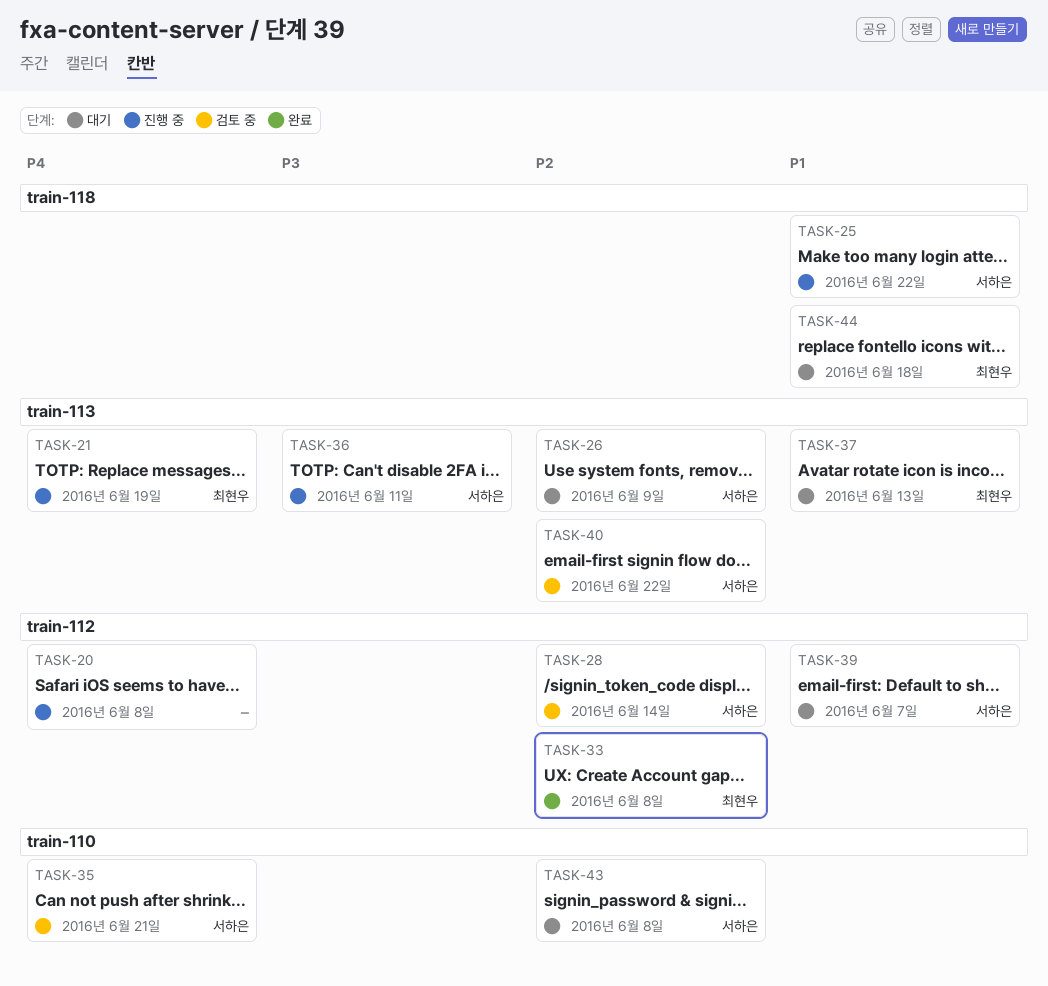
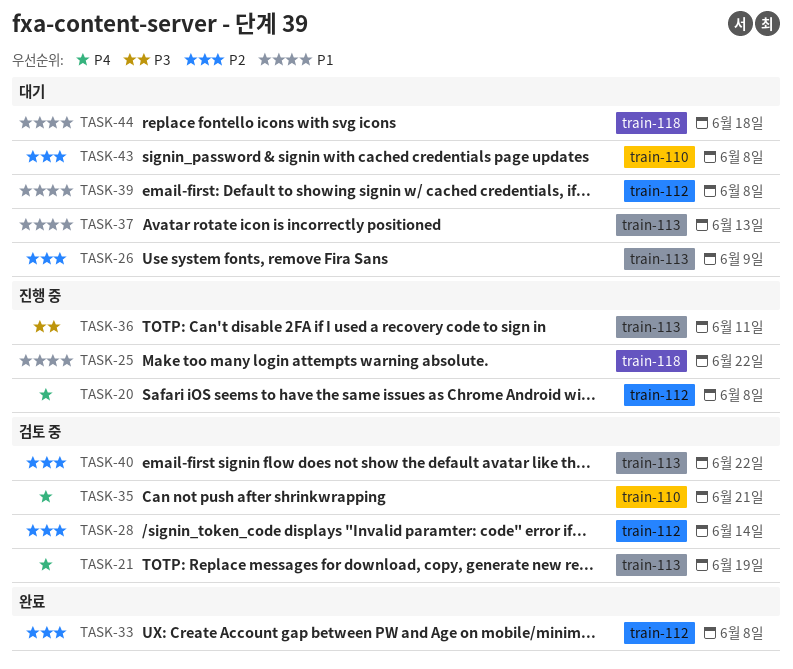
TASK-21, status: 진행 중 -> 검토 중
TASK-39, due: Jun 7 -> Jun 8

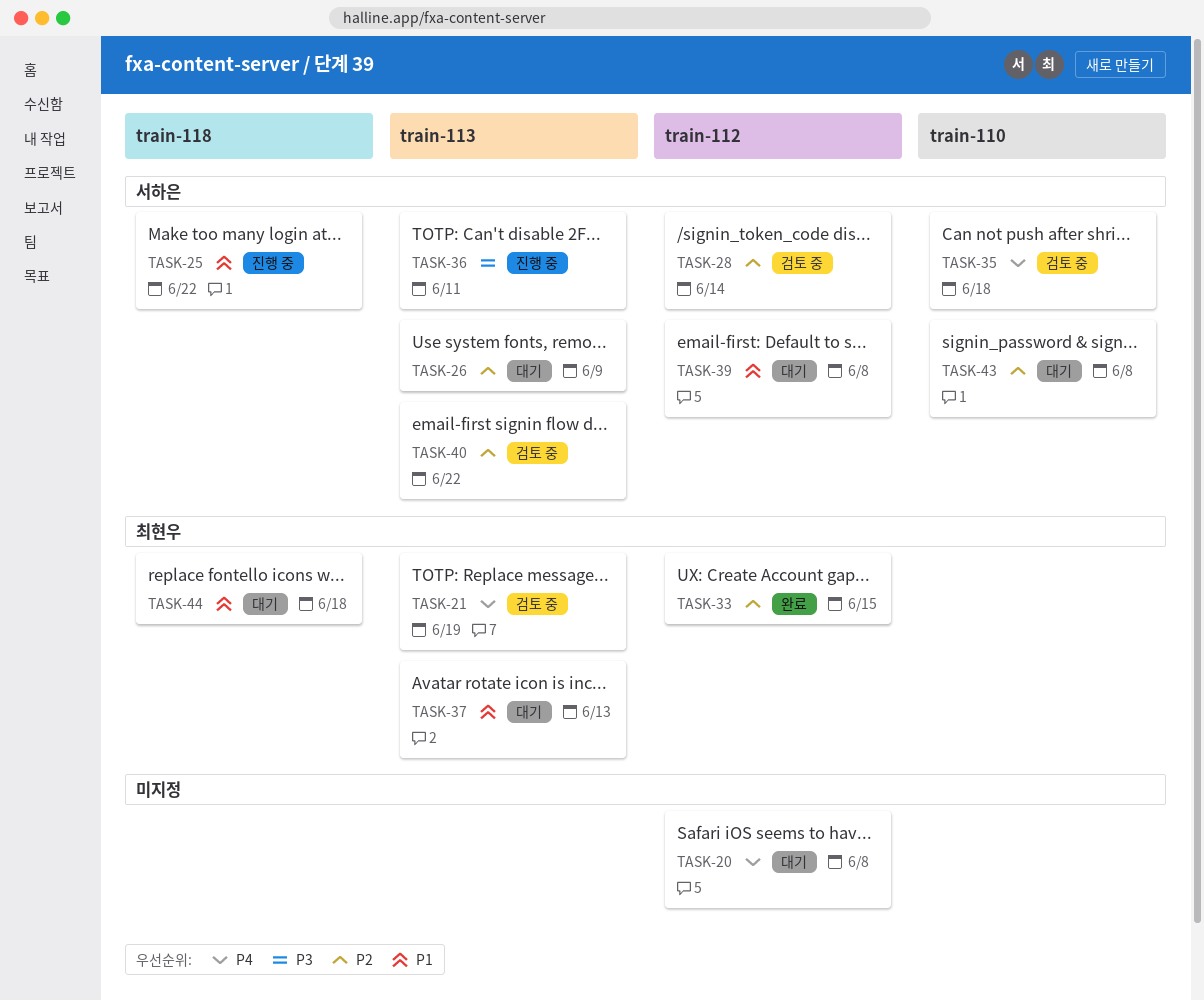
TASK-20, status: 진행 중 -> 대기
TASK-33, due: Jun 8 -> Jun 15
TASK-35, due: Jun 21 -> Jun 18

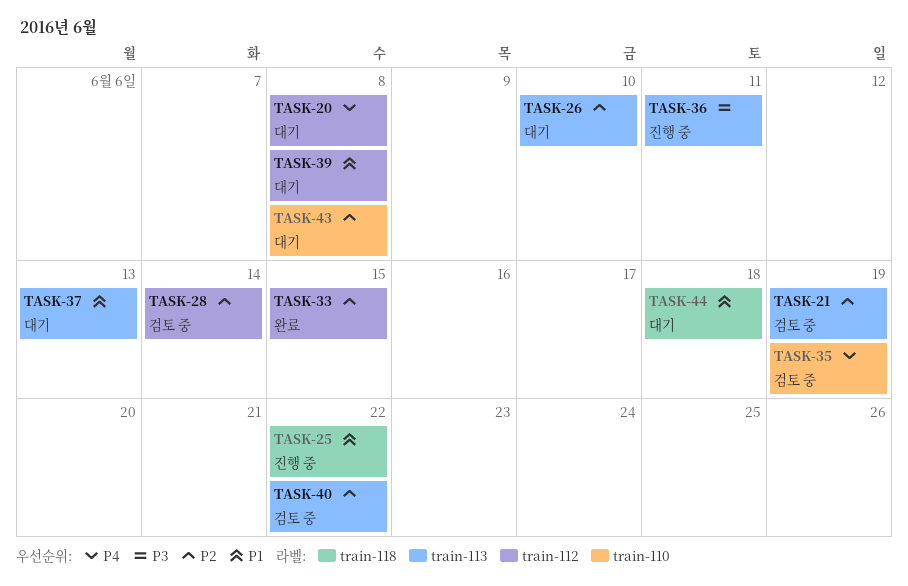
TASK-21, priority: P4 -> P2
TASK-26, due: Jun 9 -> Jun 10
TASK-35, due: Jun 18 -> Jun 19

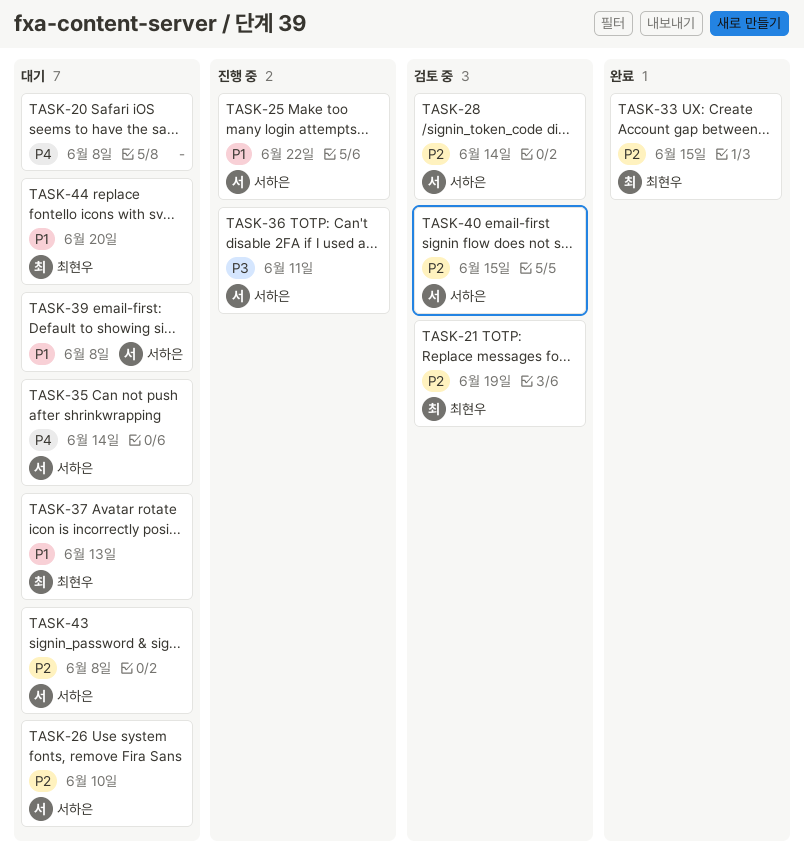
TASK-35, status: 검토 중 -> 대기
TASK-35, due: Jun 19 -> Jun 14
TASK-40, due: Jun 22 -> Jun 15
TASK-44, due: Jun 18 -> Jun 20

